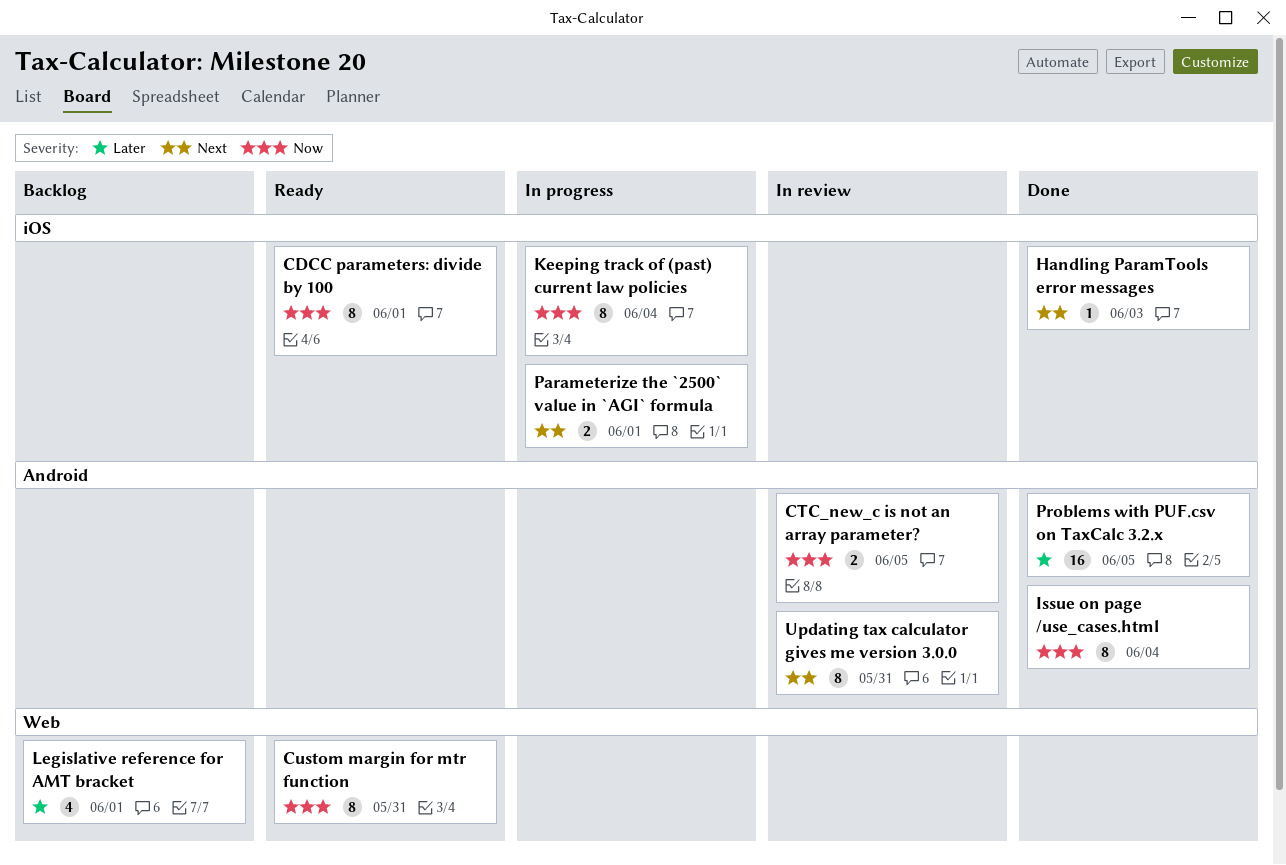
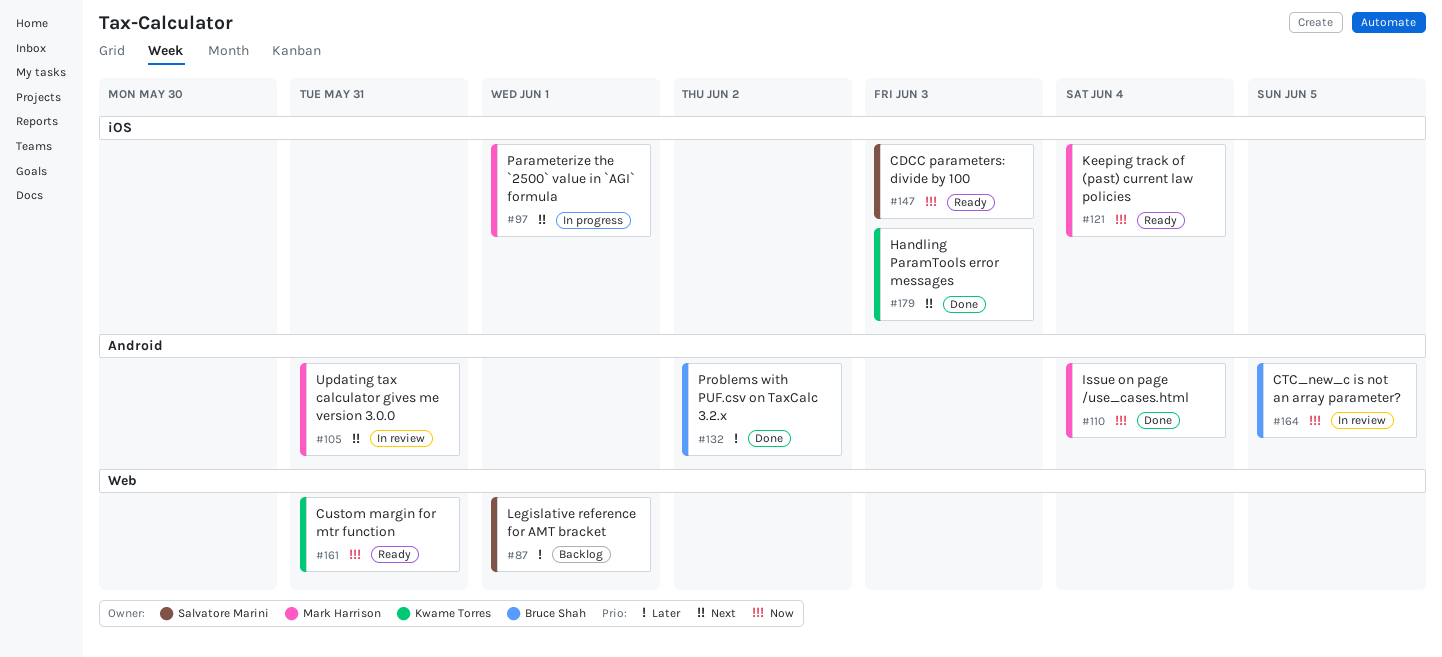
CDCC parameters: divide by 100, due: Jun 1 -> Jun 3
Keeping track of (past) current law policies, status: In progress -> Ready
Problems with PUF.csv on TaxCalc 3.2.x, due: Jun 5 -> Jun 2

